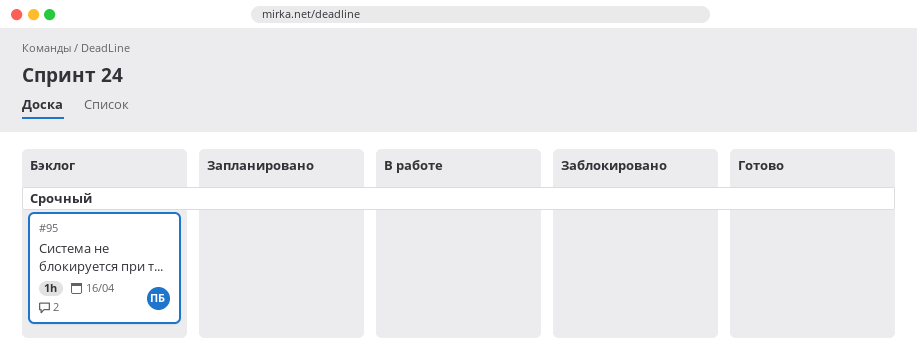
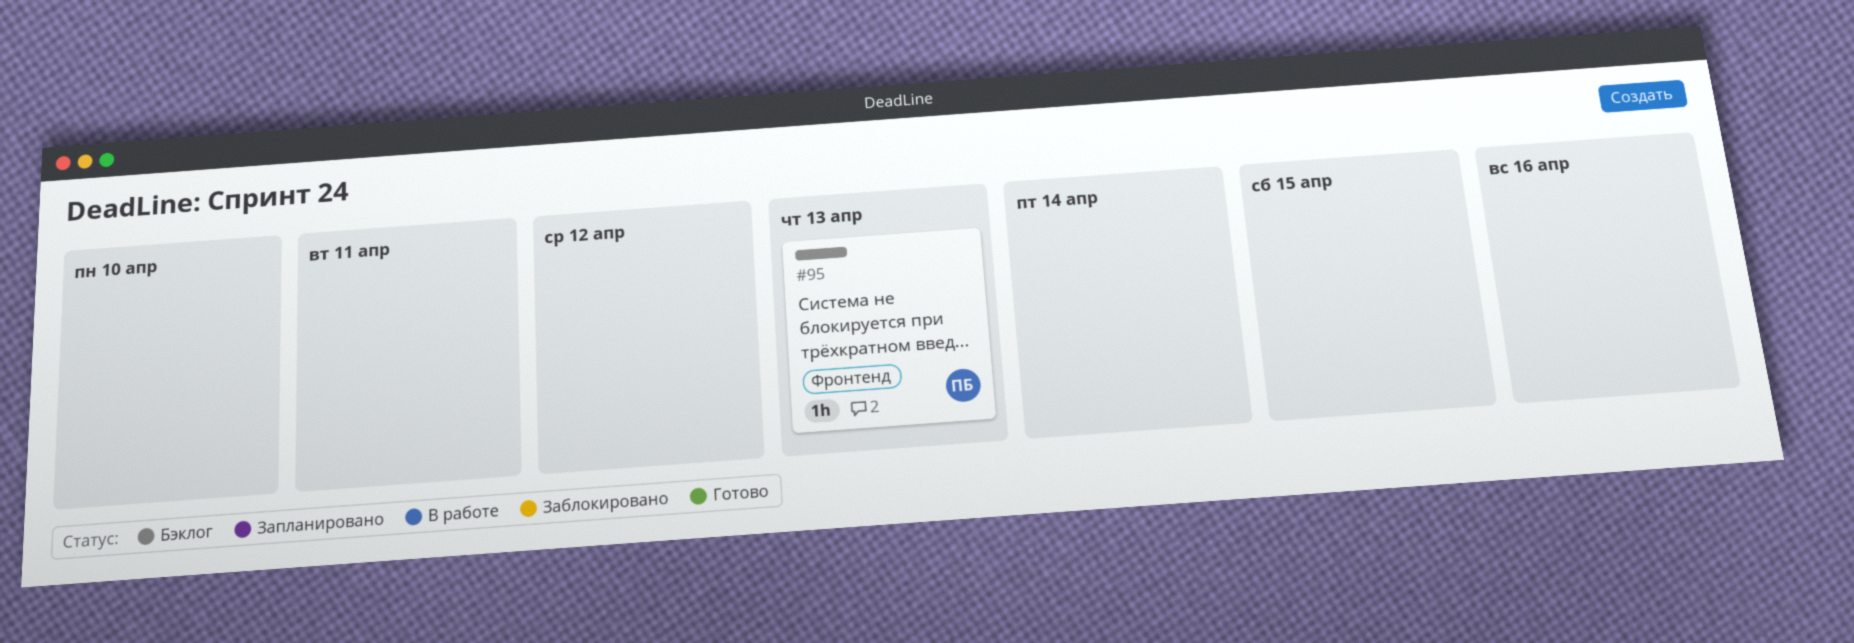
#95, due: Apr 16 -> Apr 13

